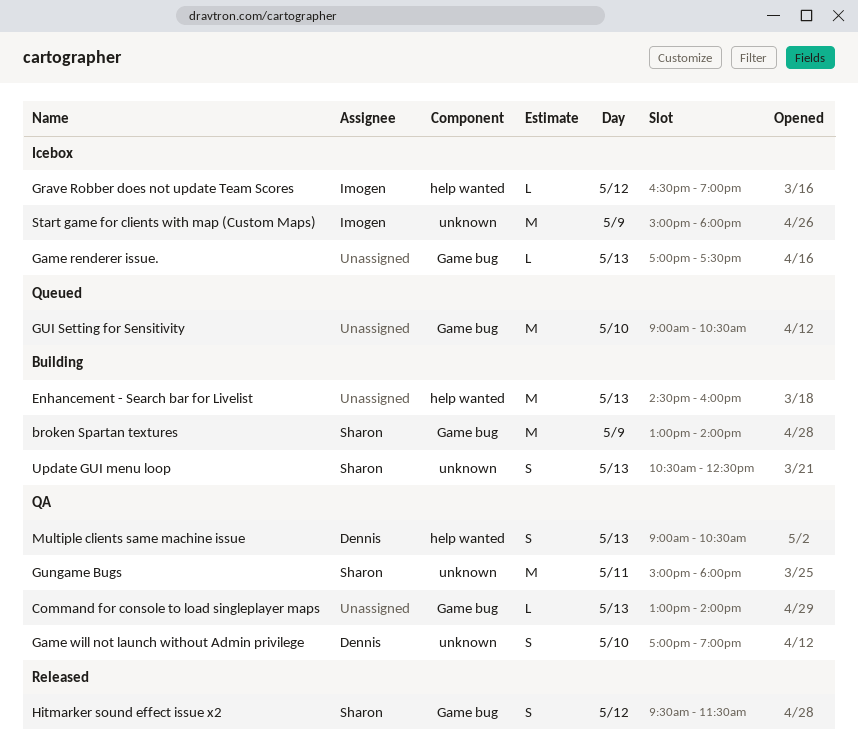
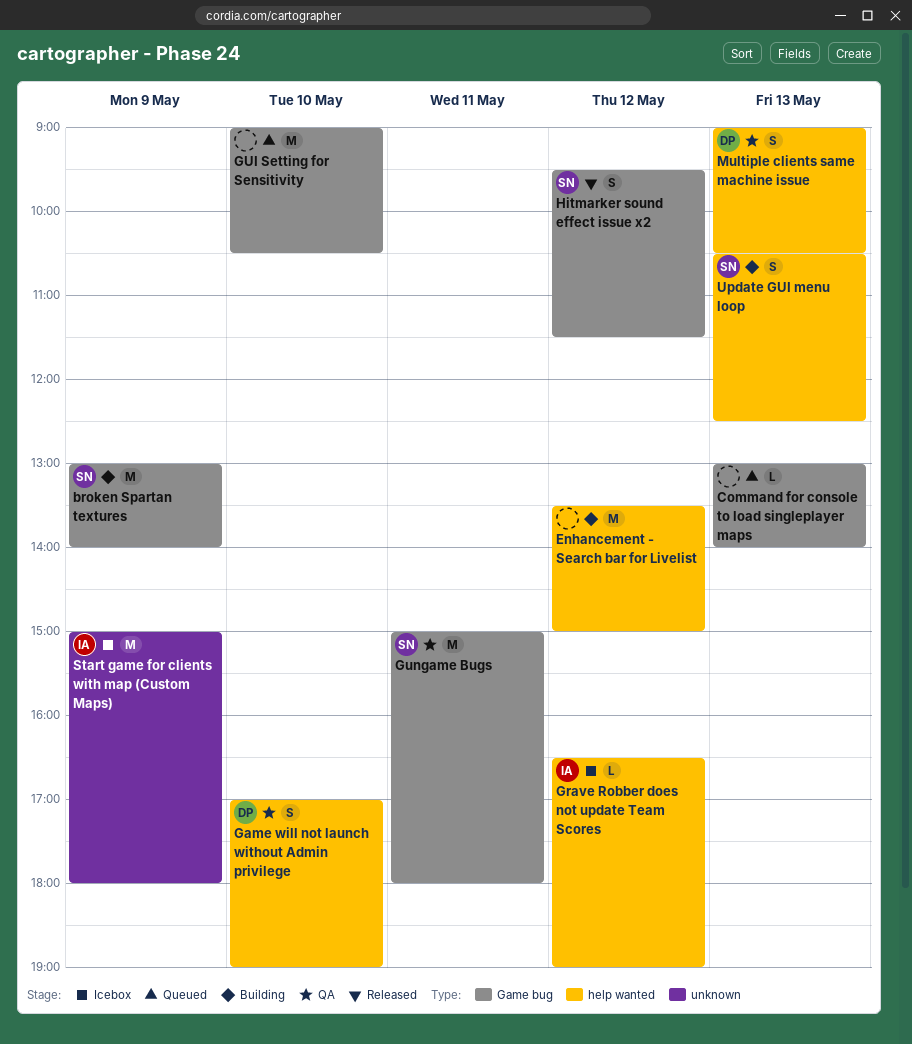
Command for console to load singleplayer maps, status: QA -> Queued
Enhancement - Search bar for Livelist, day: May 13 -> May 12
Enhancement - Search bar for Livelist, begins: 14:30 -> 13:30
Enhancement - Search bar for Livelist, ends: 16:00 -> 15:00
Game renderer issue.: present -> none
Game will not launch without Admin privilege, label: unknown -> help wanted
Gungame Bugs, label: unknown -> Game bug
Update GUI menu loop, label: unknown -> help wanted

